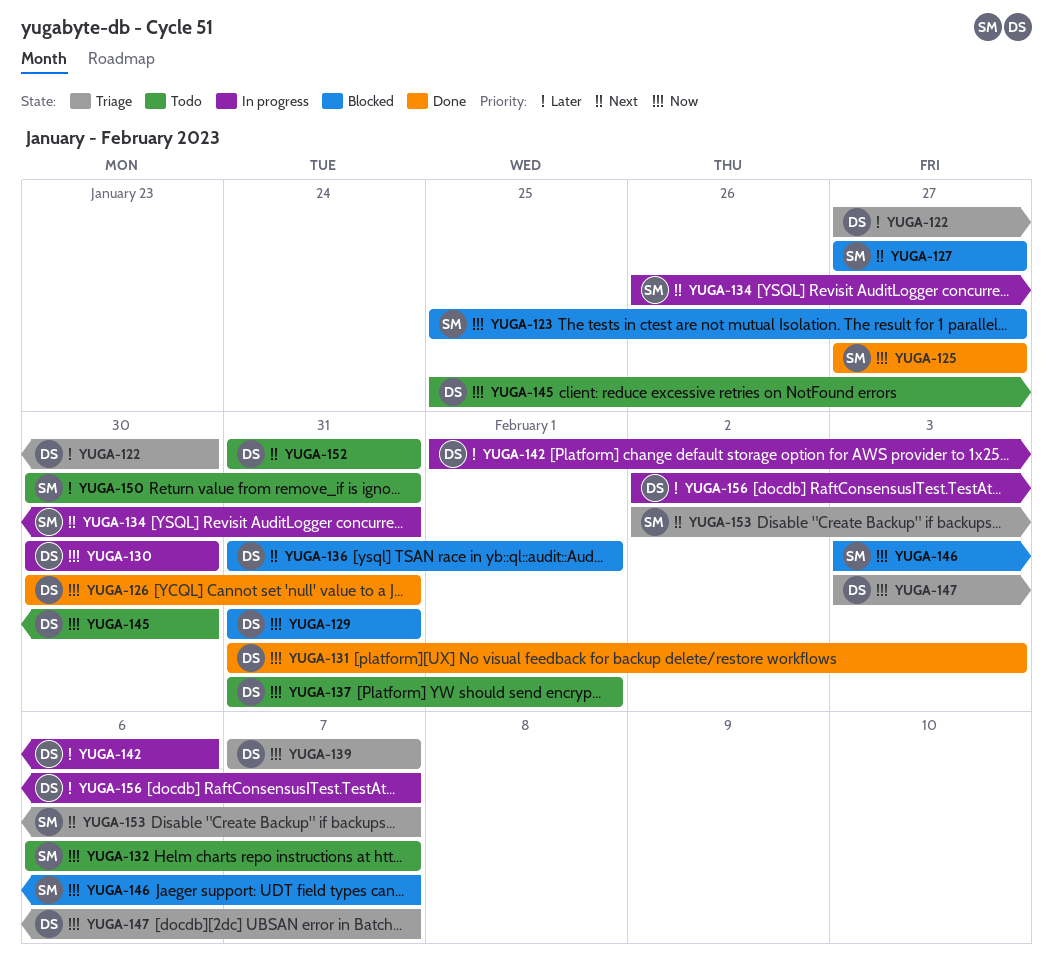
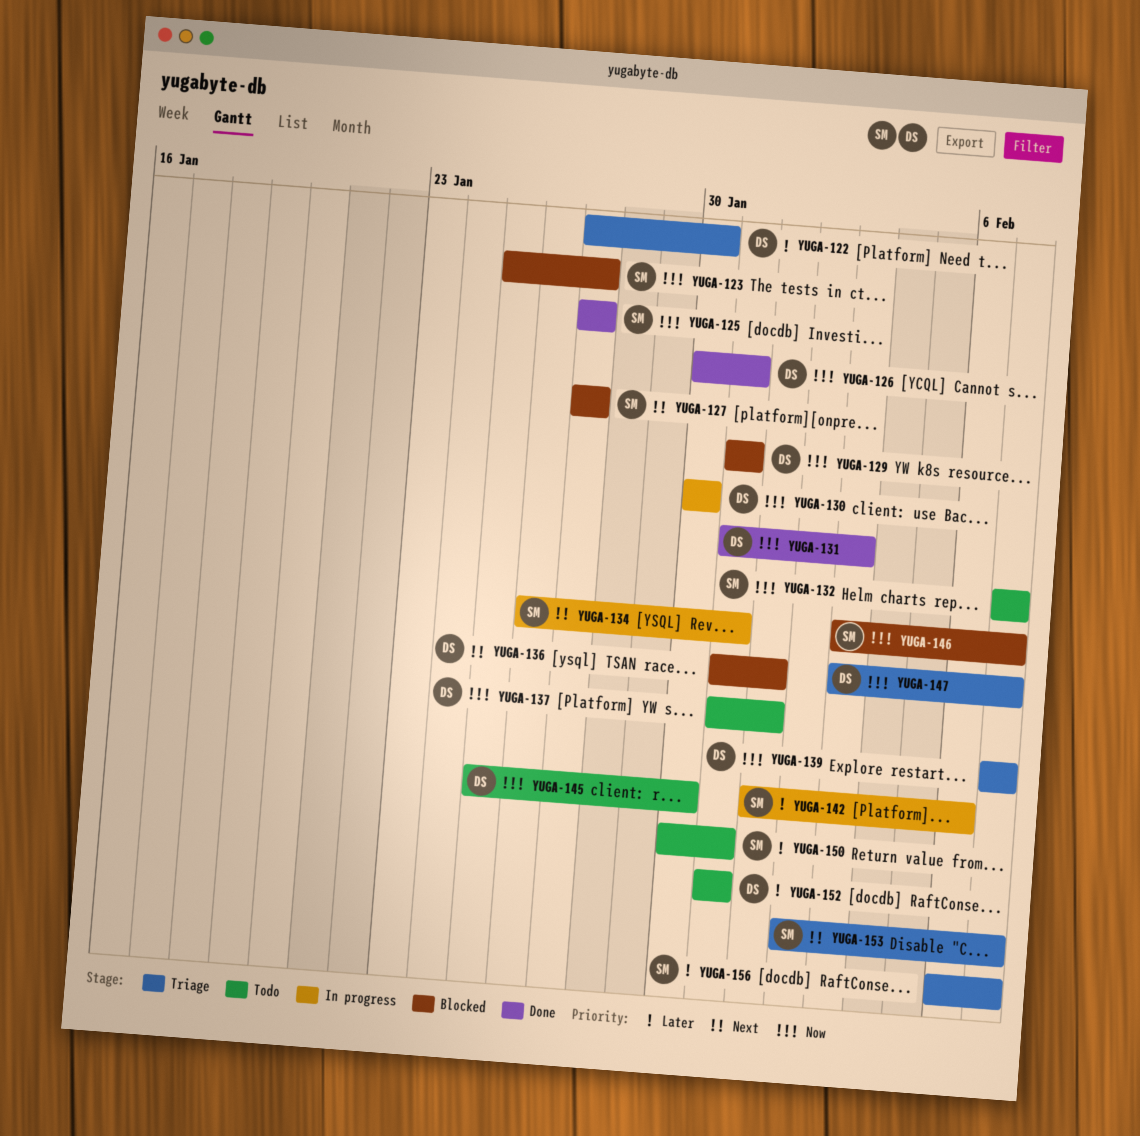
YUGA-132, start: Feb 6 -> Feb 7
YUGA-142, owner: DS -> SM
YUGA-152, priority: Next -> Later
YUGA-156, status: In progress -> Triage
YUGA-156, owner: DS -> SM
YUGA-156, start: Feb 2 -> Feb 6

